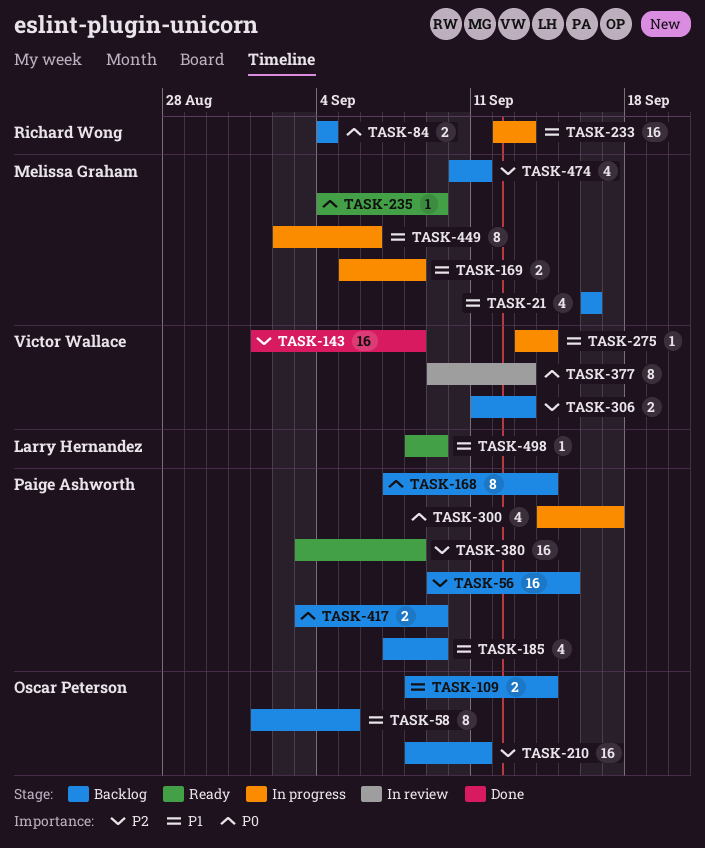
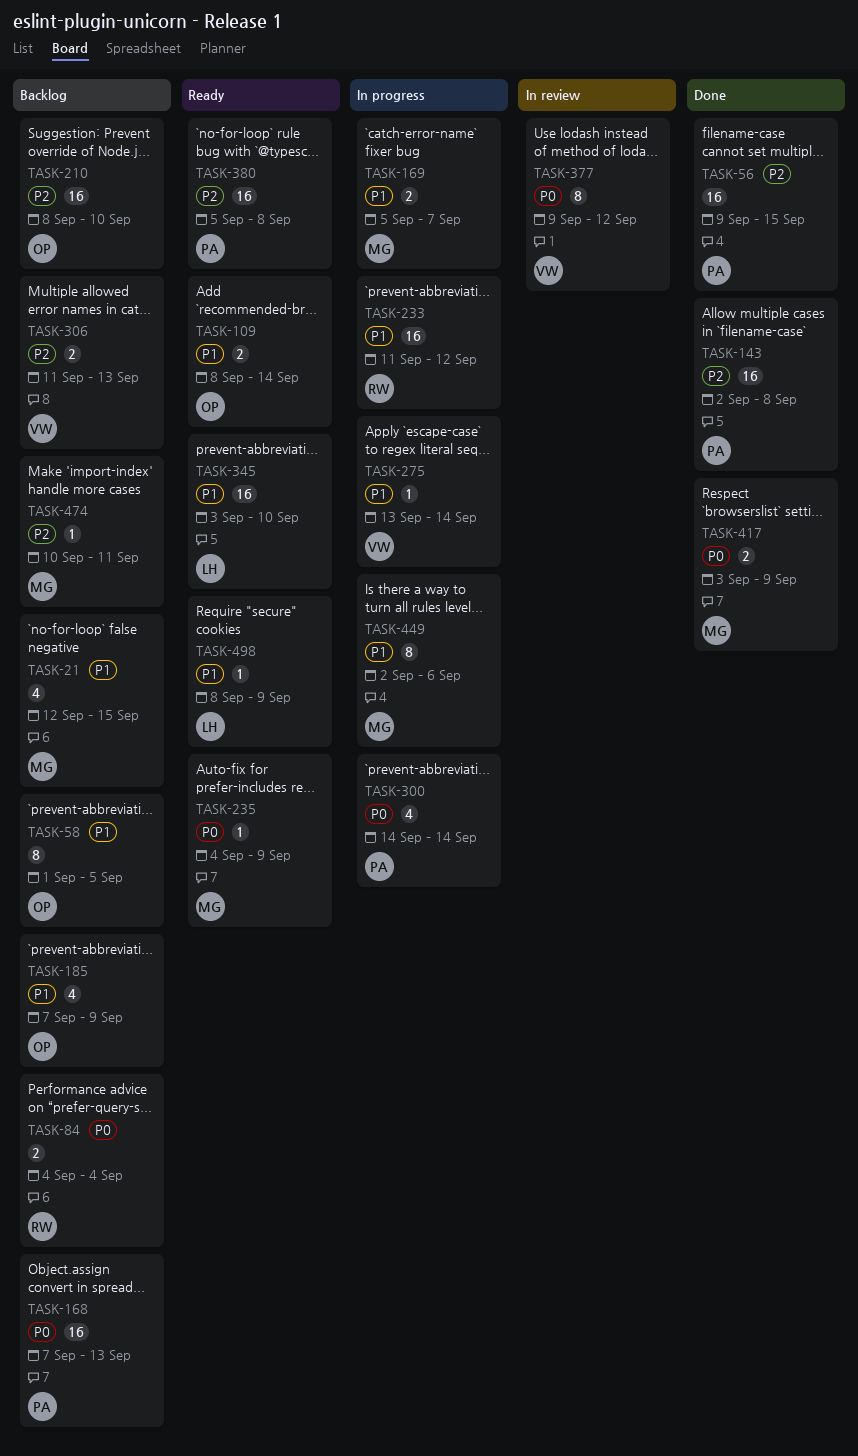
TASK-21, start: Sep 16 -> Sep 12
TASK-21, due: Sep 16 -> Sep 15
TASK-56, status: Backlog -> Done
TASK-109, status: Backlog -> Ready
TASK-143, owner: Victor Wallace -> Paige Ashworth
TASK-143, start: Sep 1 -> Sep 2
TASK-168, estimate: 8 -> 16
TASK-168, due: Sep 14 -> Sep 13
TASK-169, due: Sep 8 -> Sep 7
TASK-185, owner: Paige Ashworth -> Oscar Peterson
TASK-210, due: Sep 11 -> Sep 10
TASK-233, start: Sep 12 -> Sep 11
TASK-233, due: Sep 13 -> Sep 12
TASK-300, due: Sep 17 -> Sep 14
TASK-345: none -> present
TASK-377, due: Sep 13 -> Sep 12
TASK-380, start: Sep 3 -> Sep 5
TASK-417, status: Backlog -> Done
TASK-417, owner: Paige Ashworth -> Melissa Graham
TASK-474, estimate: 4 -> 1

